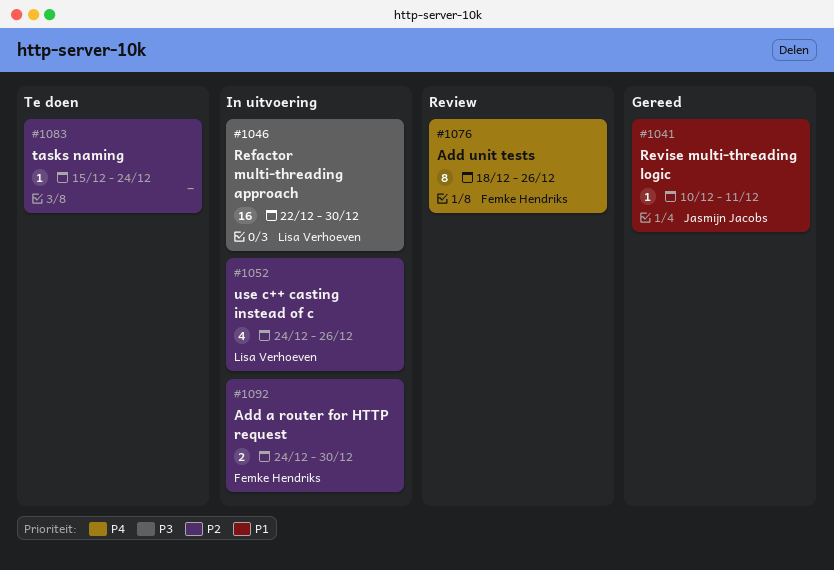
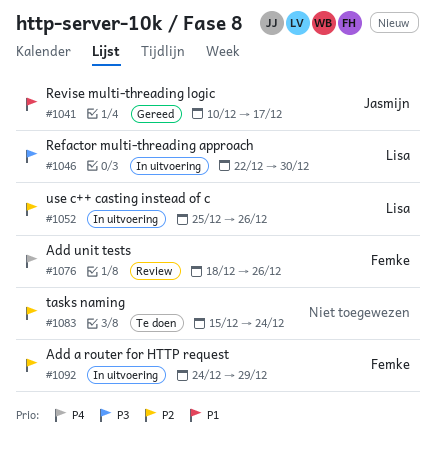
#1041, due: Dec 11 -> Dec 17
#1052, start: Dec 24 -> Dec 25
#1092, due: Dec 30 -> Dec 29

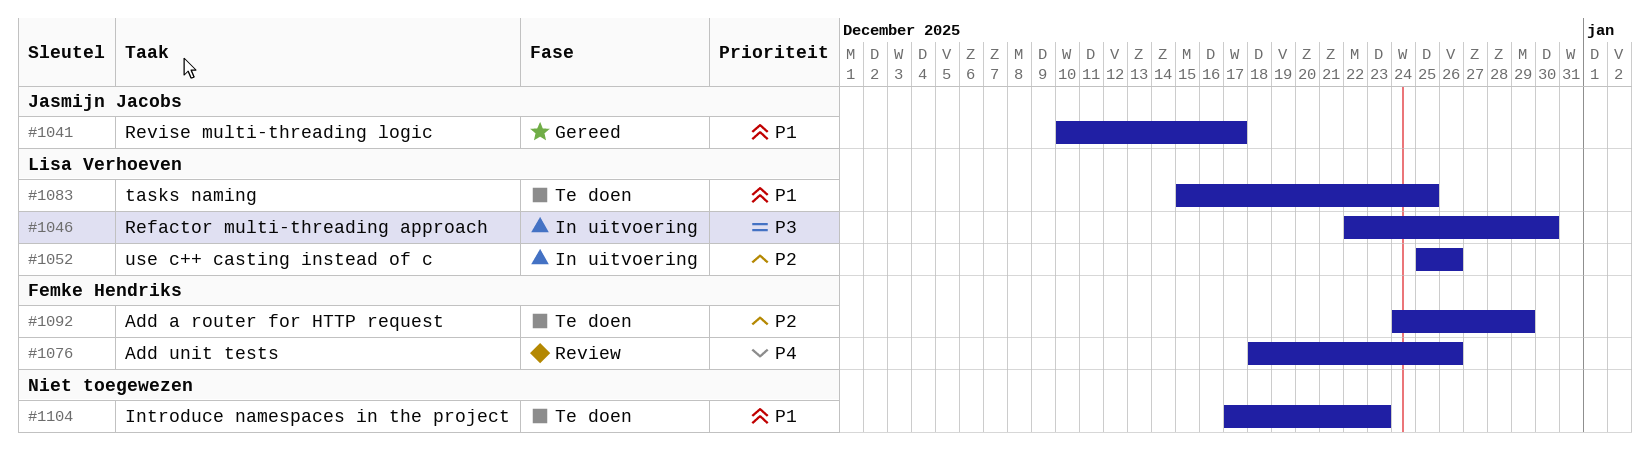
#1083, owner: none -> Lisa Verhoeven
#1083, priority: P2 -> P1
#1083, due: Dec 24 -> Dec 25
#1092, status: In uitvoering -> Te doen
#1104: none -> present

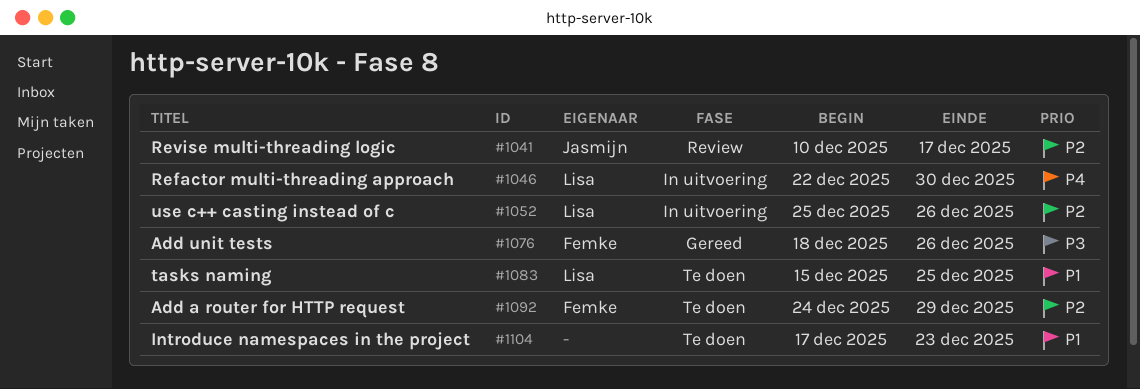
#1041, status: Gereed -> Review
#1041, priority: P1 -> P2
#1046, priority: P3 -> P4
#1076, status: Review -> Gereed
#1076, priority: P4 -> P3

